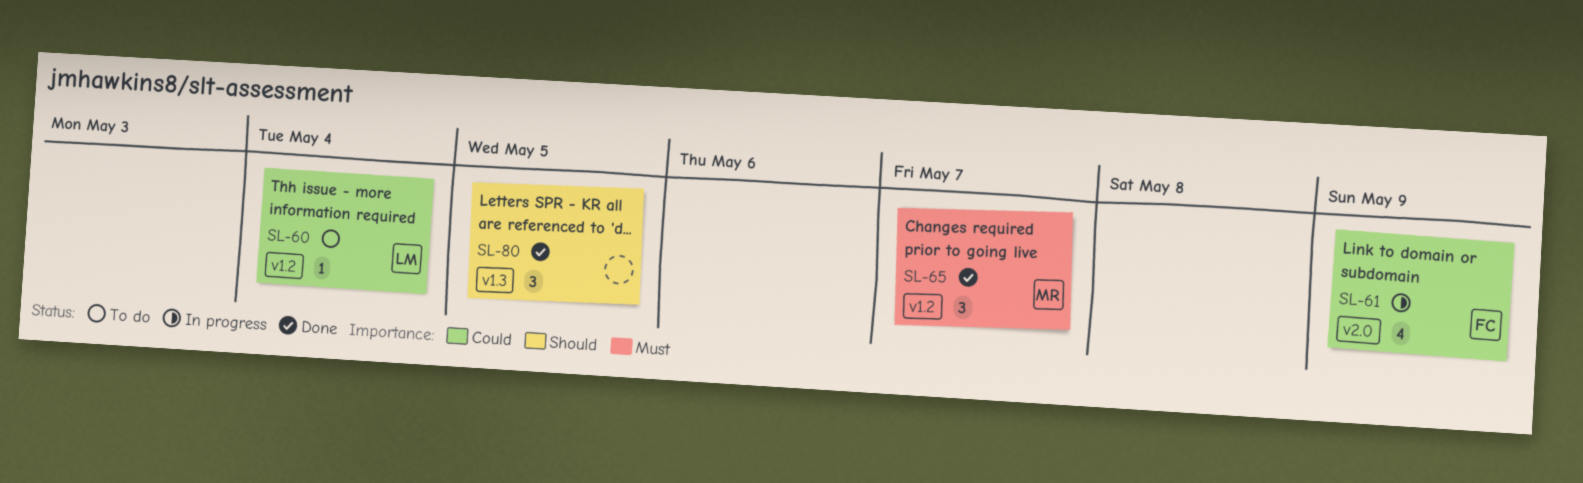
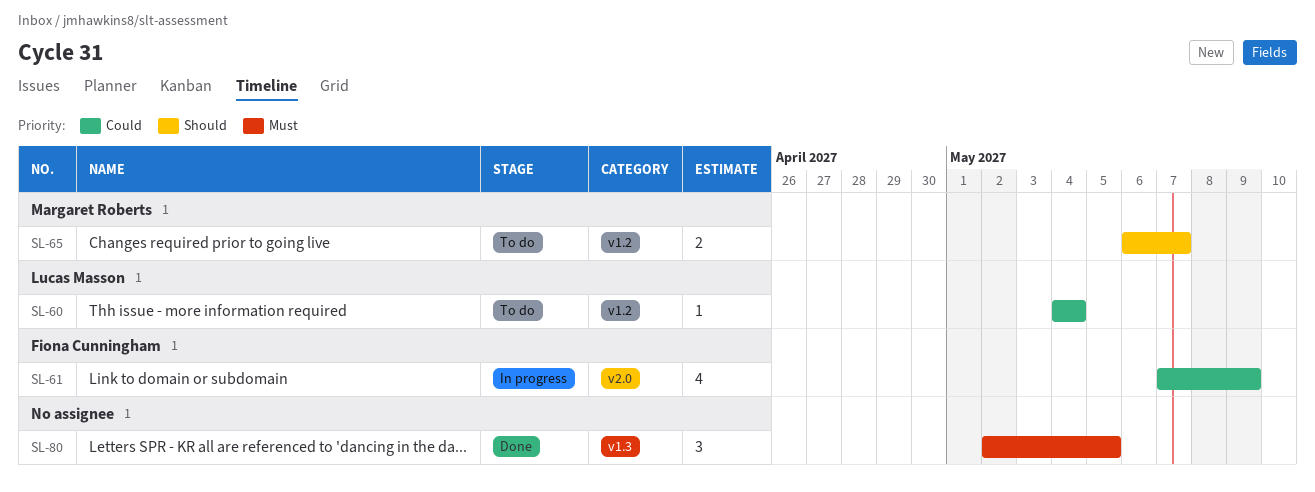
SL-65, status: Done -> To do
SL-65, priority: Must -> Should
SL-65, estimate: 3 -> 2
SL-80, priority: Should -> Must

